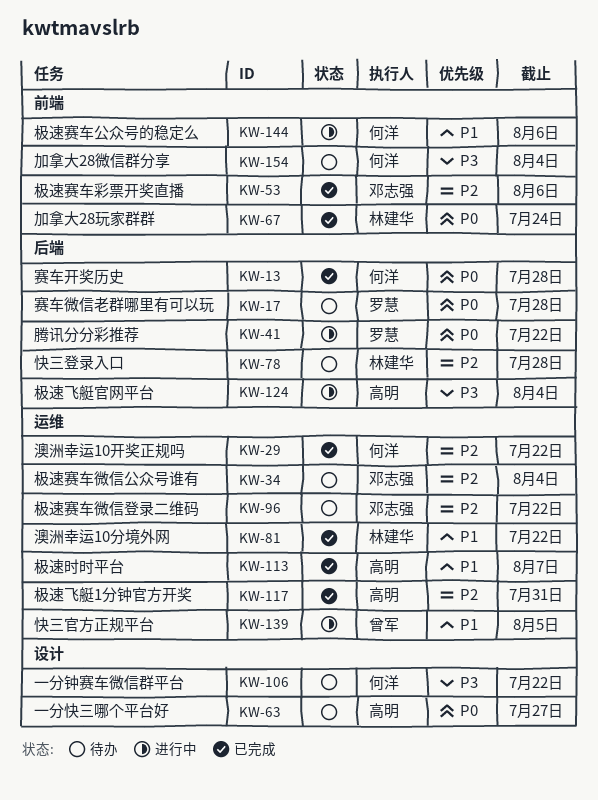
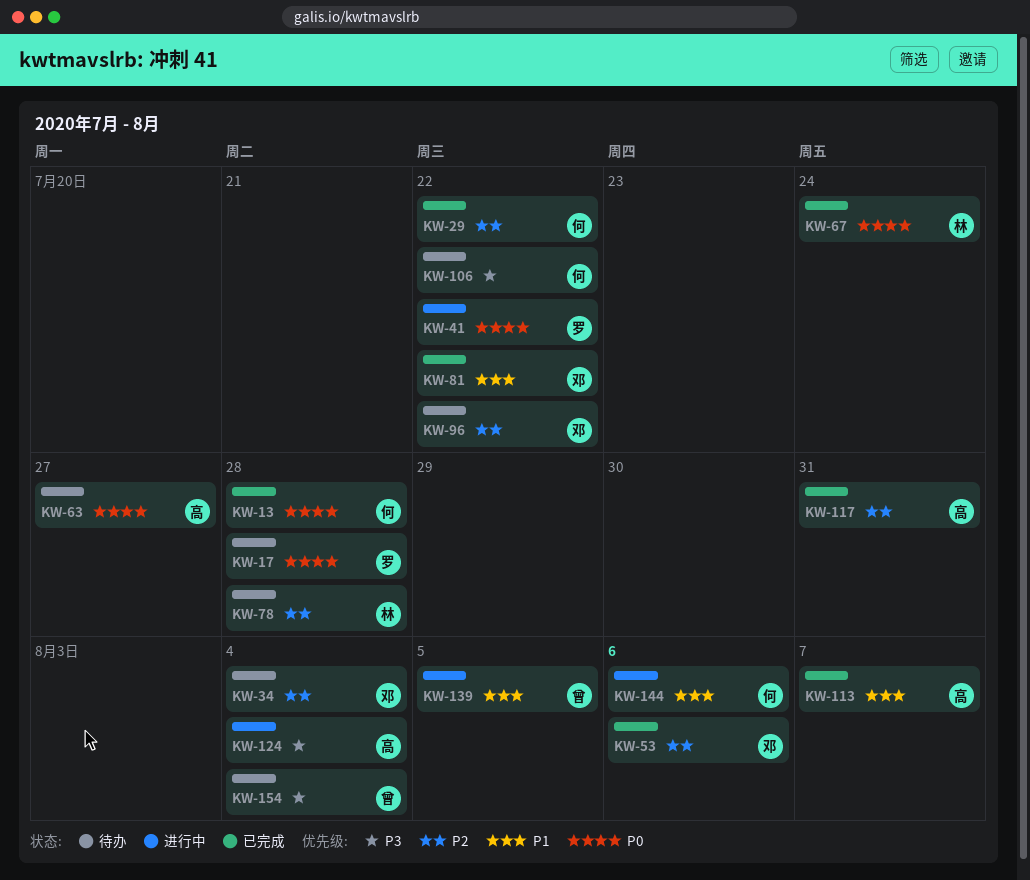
KW-81, owner: 林建华 -> 邓志强
KW-154, owner: 何洋 -> 曾军

